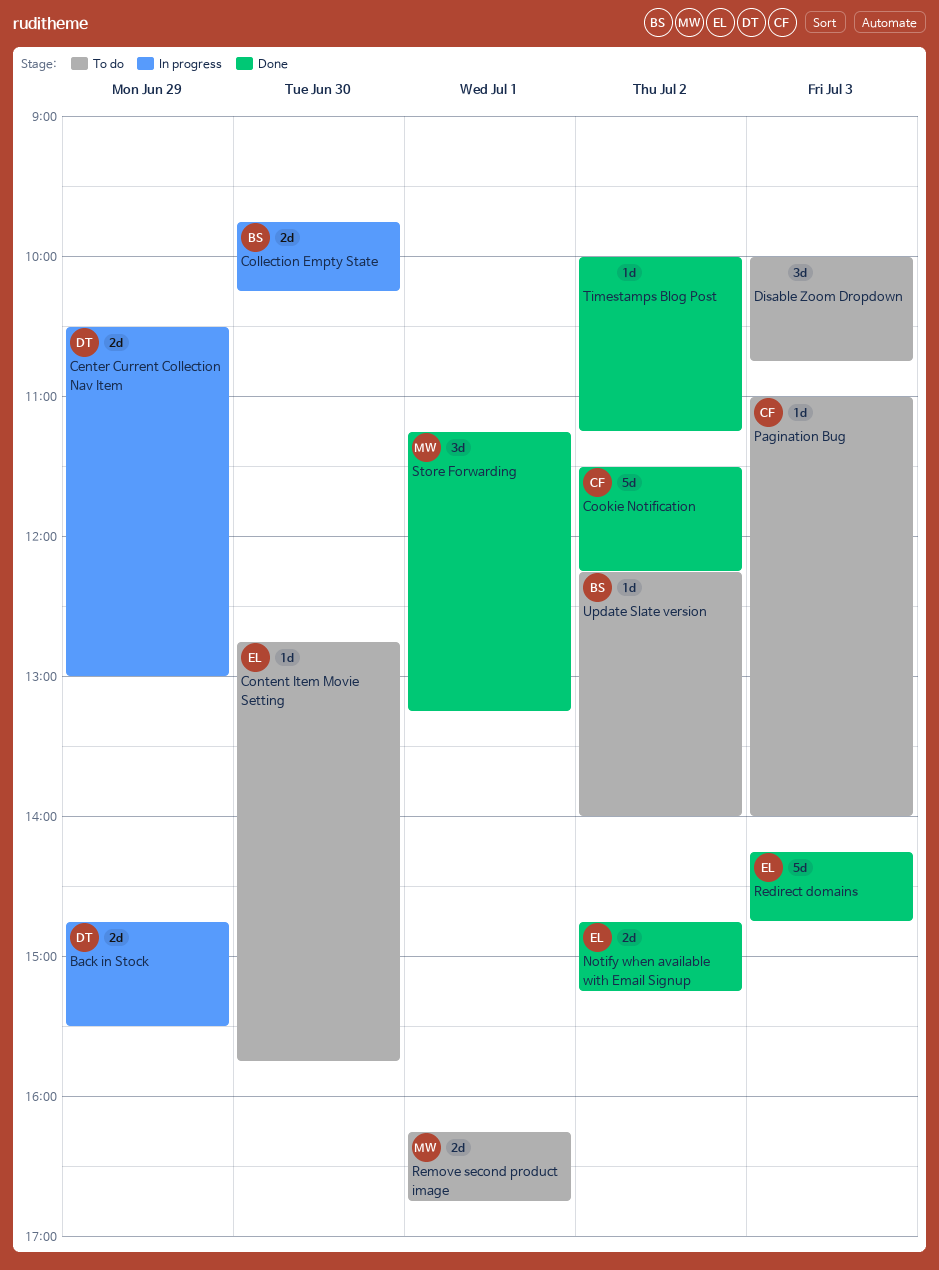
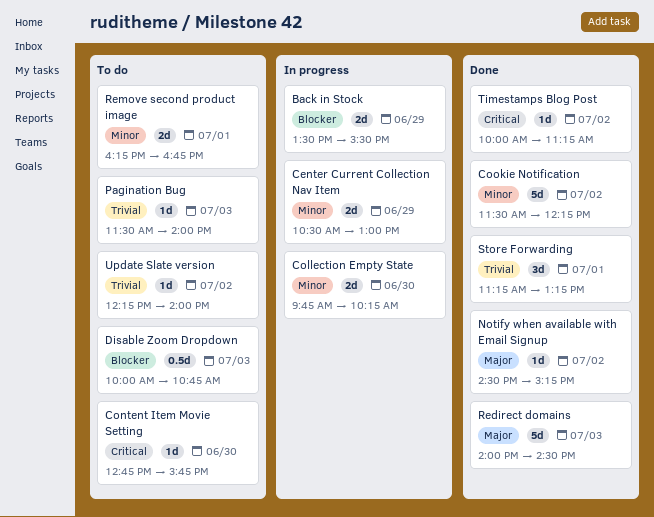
Back in Stock, begins: 14:45 -> 13:30
Disable Zoom Dropdown, estimate: 3d -> 0.5d
Notify when available with Email Signup, estimate: 2d -> 1d
Notify when available with Email Signup, begins: 14:45 -> 14:30
Pagination Bug, begins: 11:00 -> 11:30
Redirect domains, begins: 14:15 -> 14:00
Redirect domains, ends: 14:45 -> 14:30

